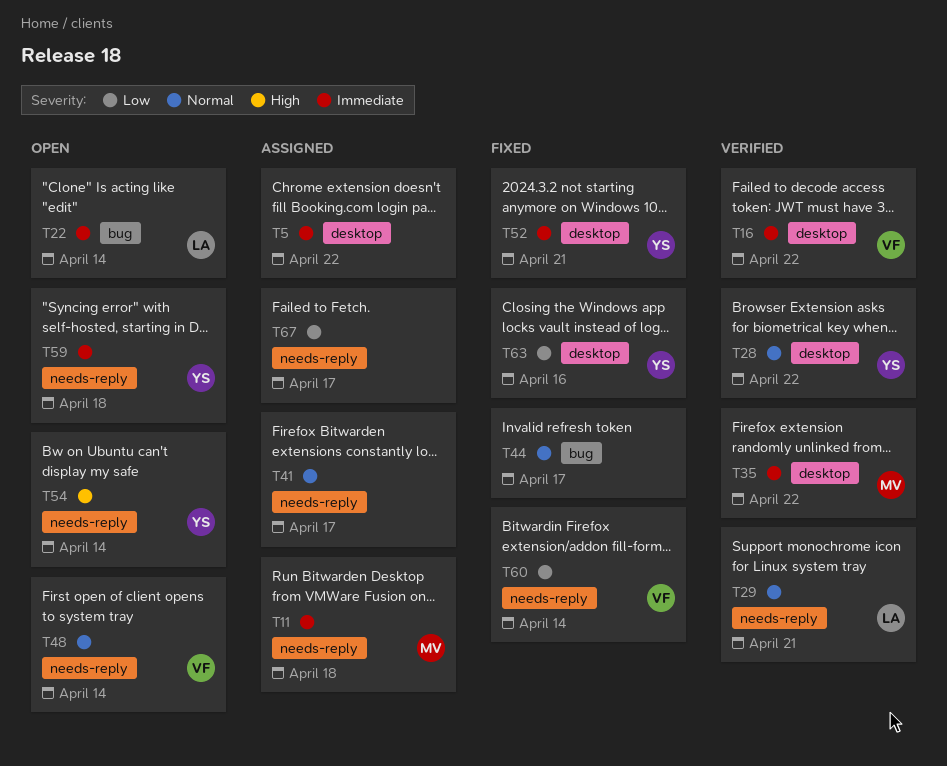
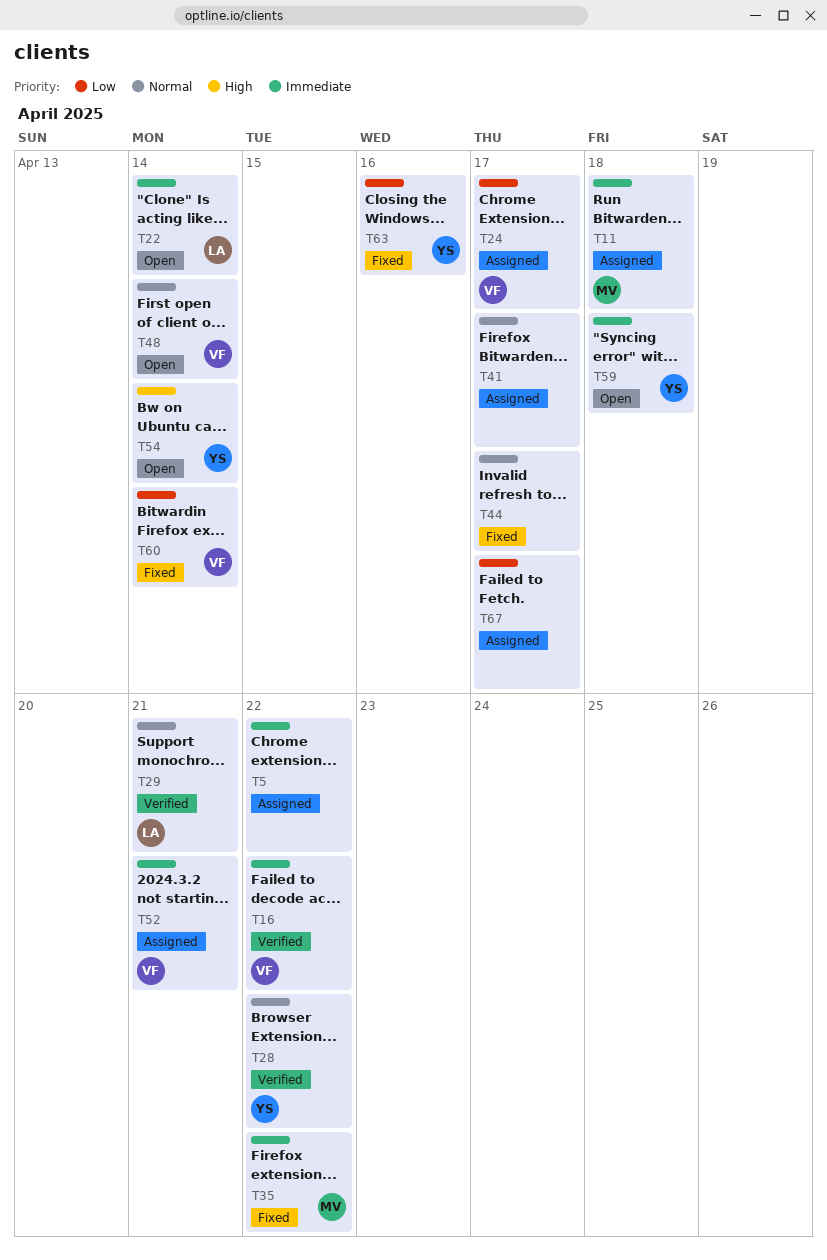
T24: none -> present
T35, status: Verified -> Fixed
T52, status: Fixed -> Assigned
T52, owner: YS -> VF

